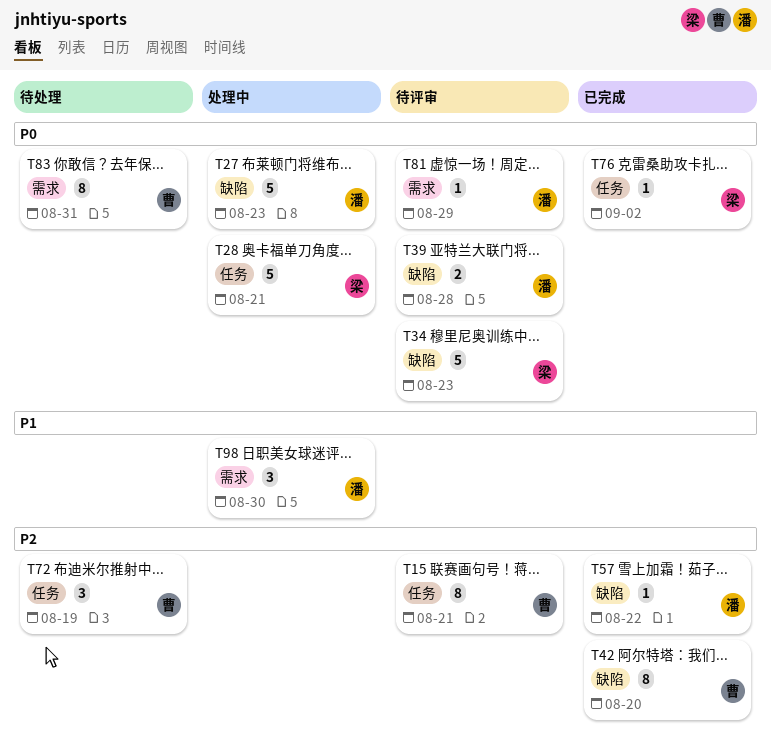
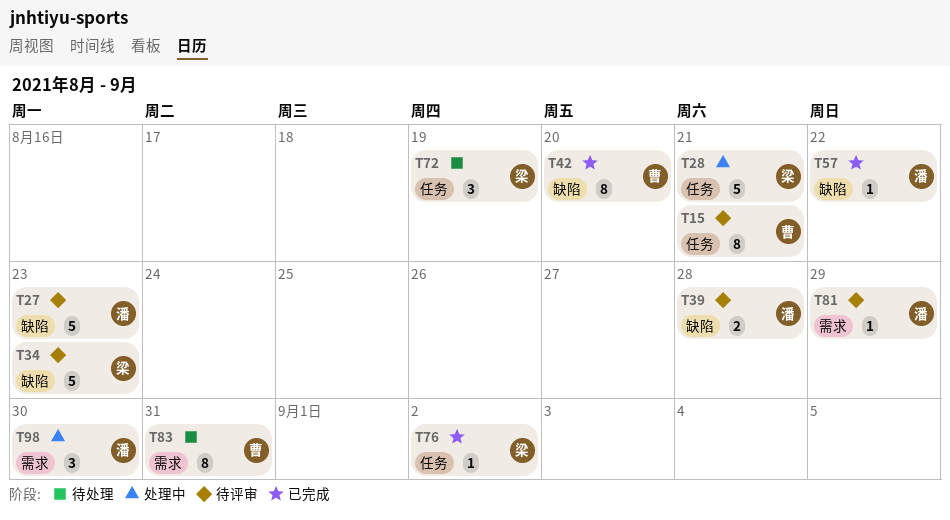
T27, status: 处理中 -> 待评审
T72, owner: 曹 -> 梁

